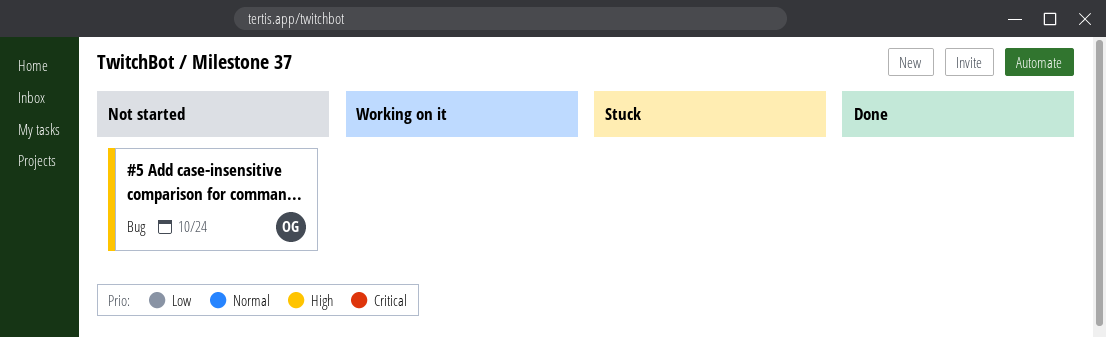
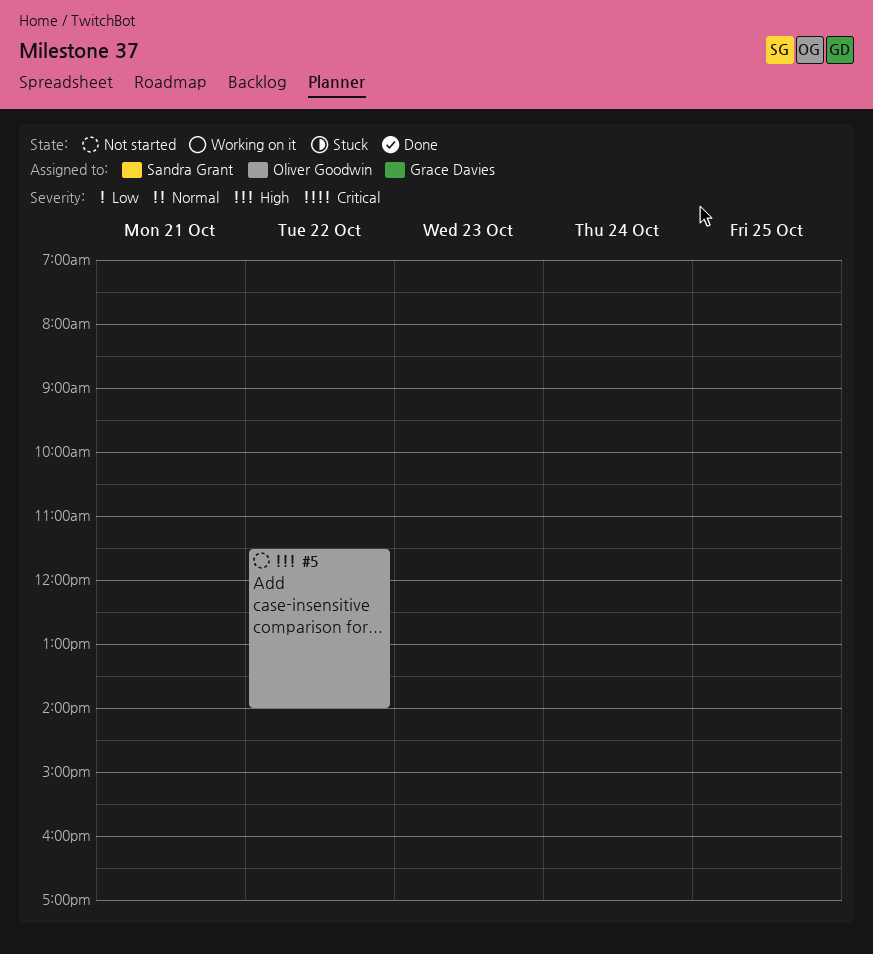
#5, day: Oct 24 -> Oct 22

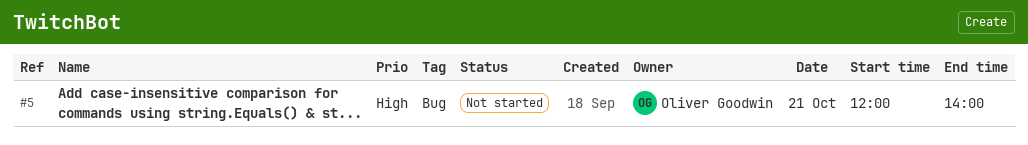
#5, day: Oct 22 -> Oct 21
#5, begins: 11:30 -> 12:00

